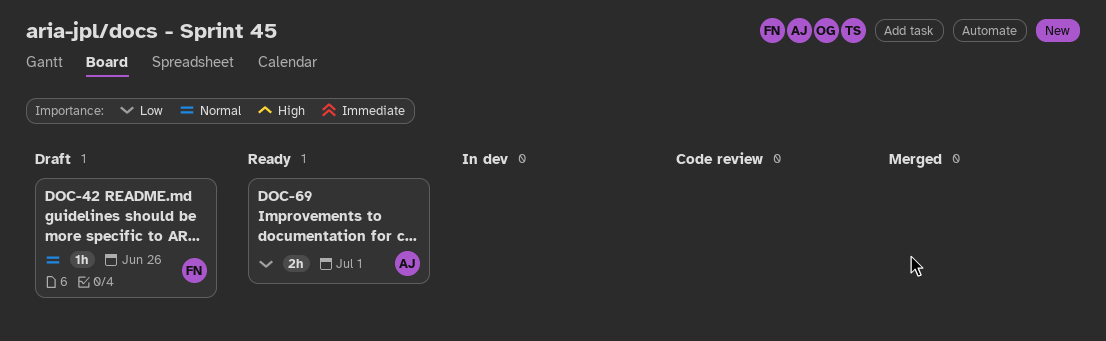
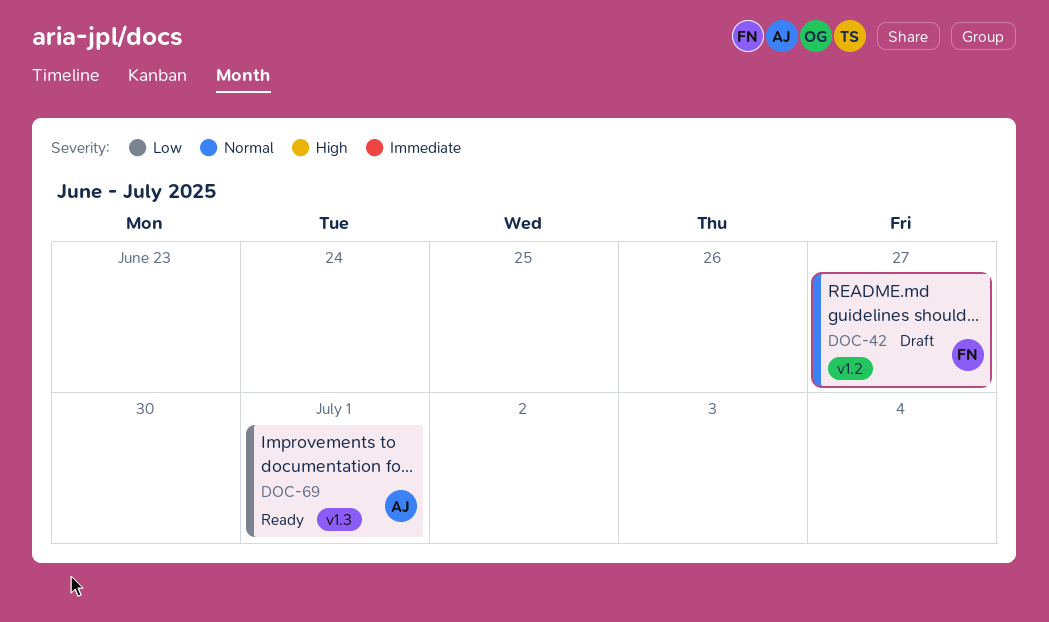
DOC-42, due: Jun 26 -> Jun 27

